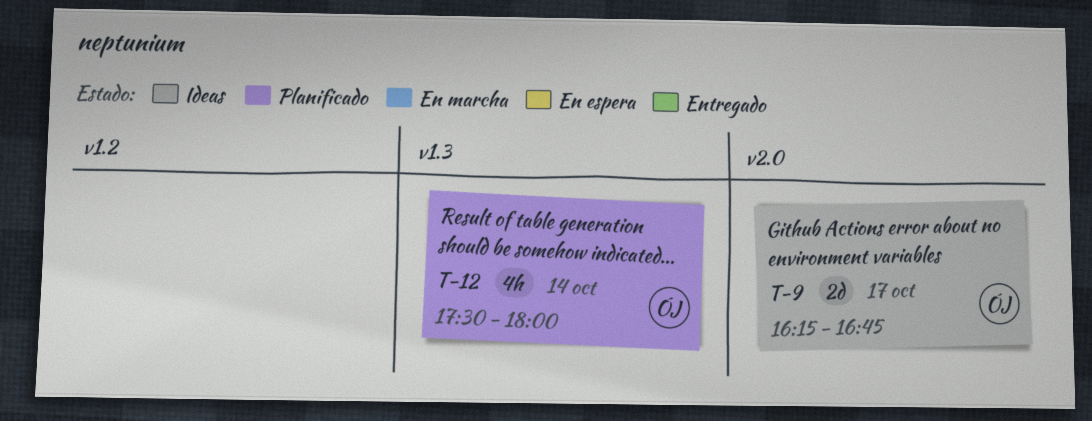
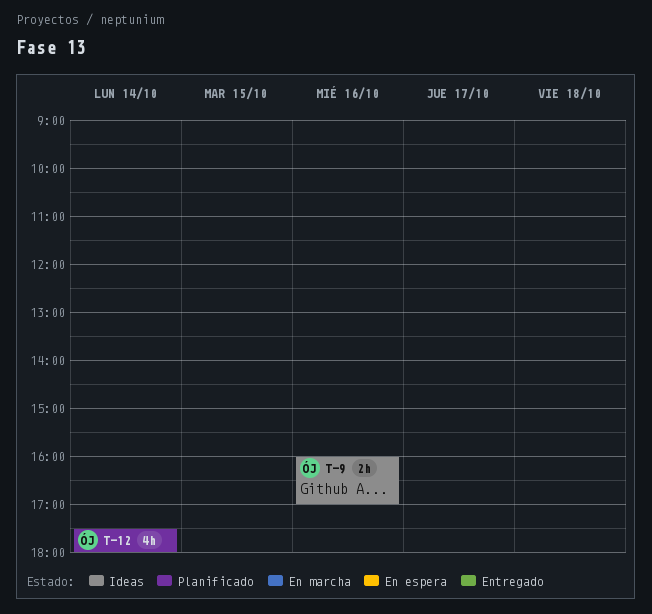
T-9, estimate: 2d -> 2h
T-9, day: Oct 17 -> Oct 16
T-9, begins: 16:15 -> 16:00
T-9, ends: 16:45 -> 17:00

